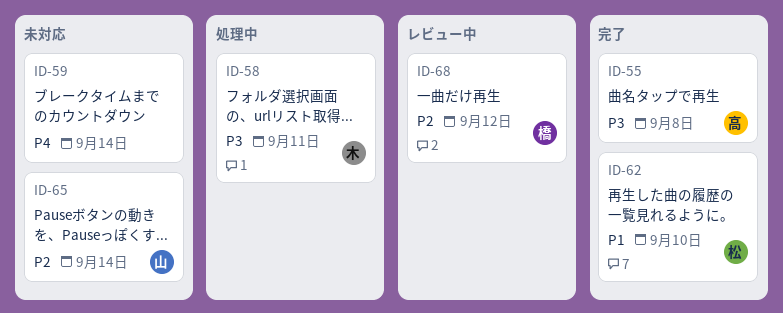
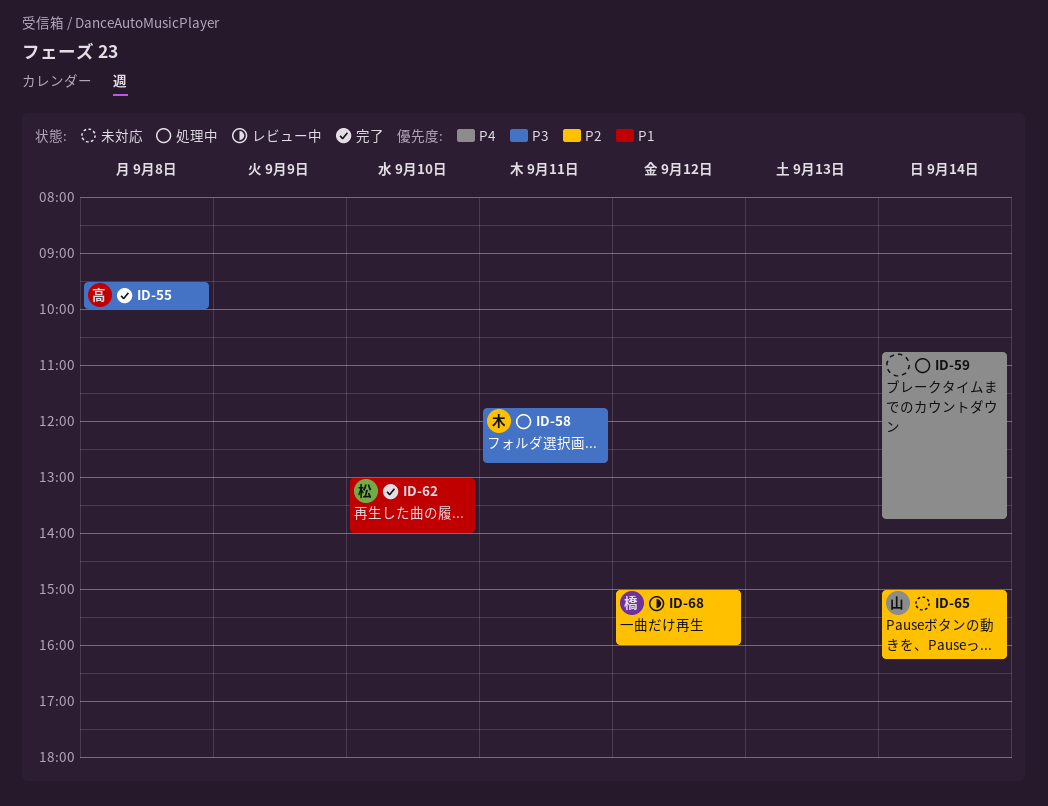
ID-59, status: 未対応 -> 処理中

